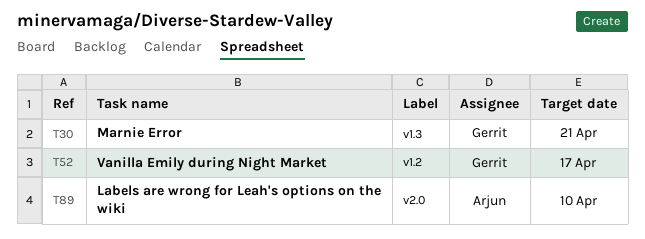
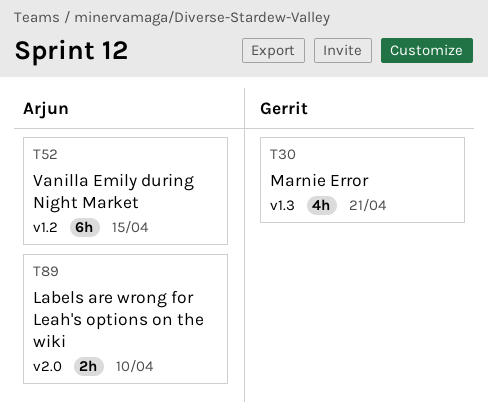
T52, owner: Gerrit -> Arjun
T52, due: Apr 17 -> Apr 15

